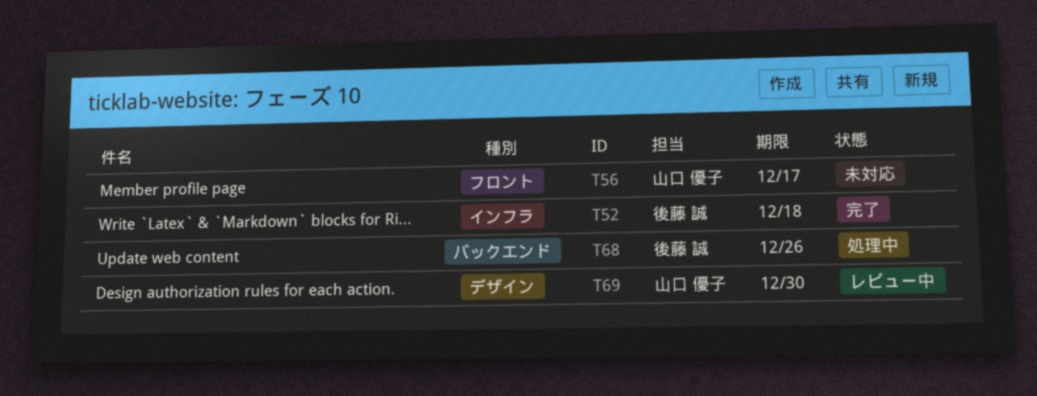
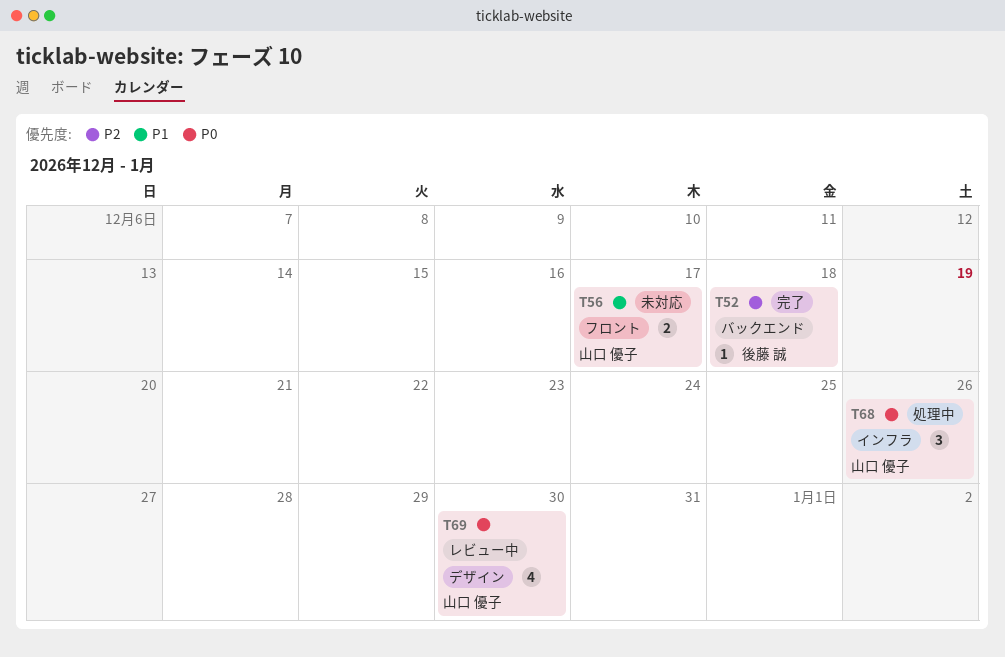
T52, label: インフラ -> バックエンド
T68, owner: 後藤 誠 -> 山口 優子
T68, label: バックエンド -> インフラ

